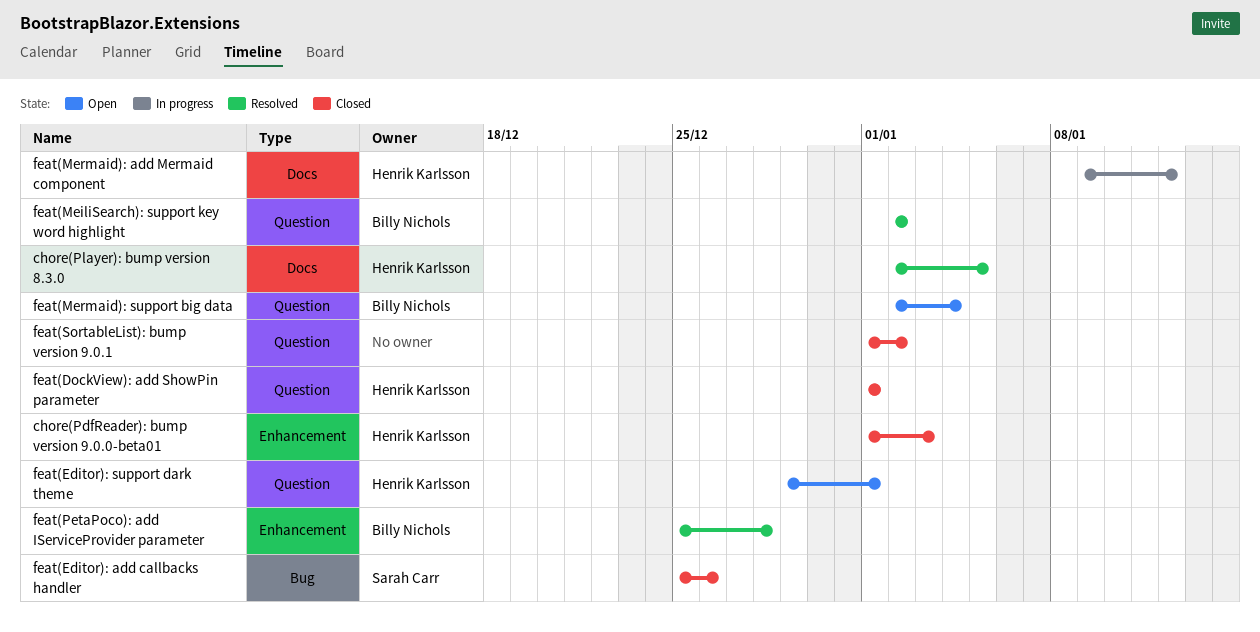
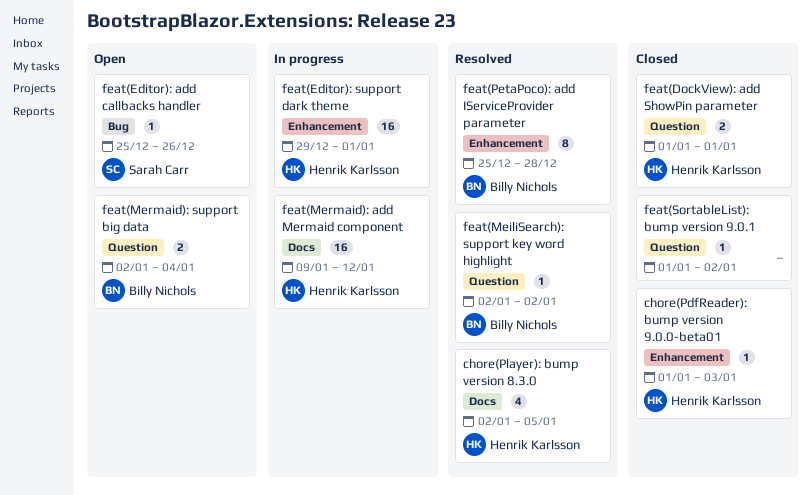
feat(Editor): add callbacks handler, status: Closed -> Open
feat(Editor): support dark theme, status: Open -> In progress
feat(Editor): support dark theme, label: Question -> Enhancement

